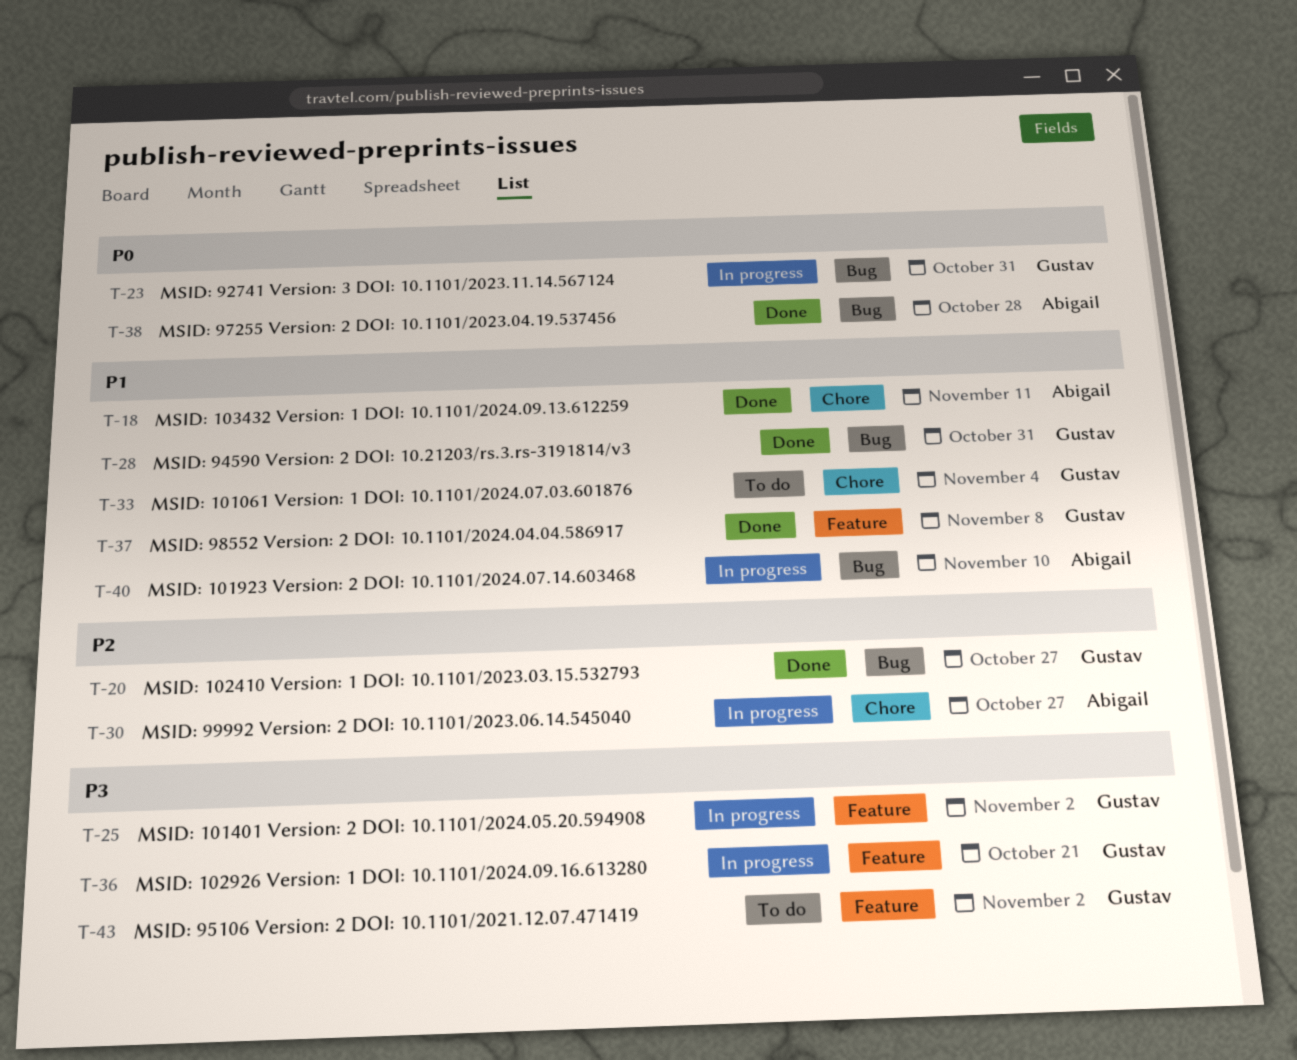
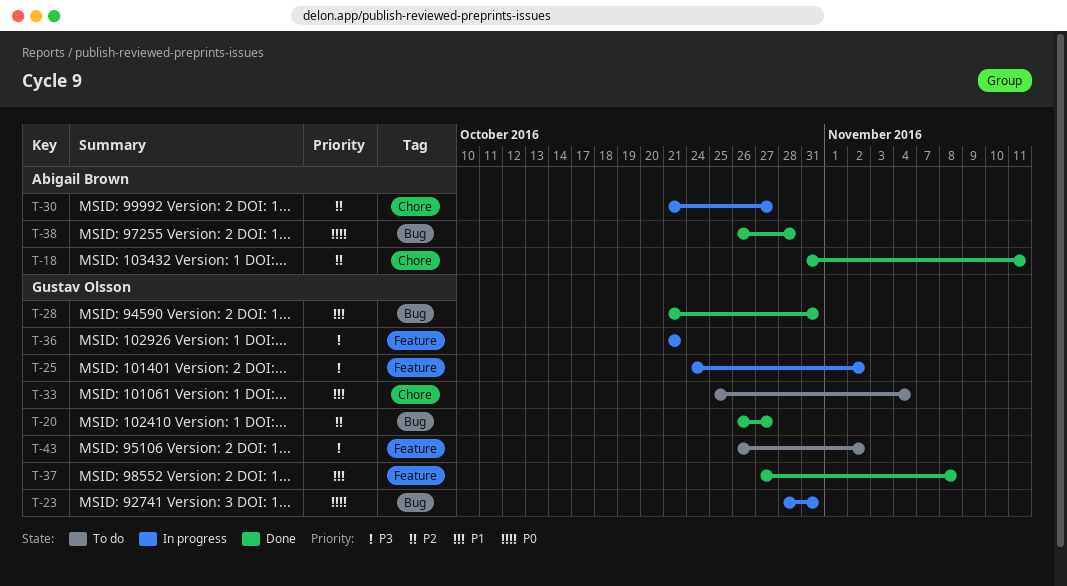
T-18, priority: P1 -> P2
T-40: present -> none

